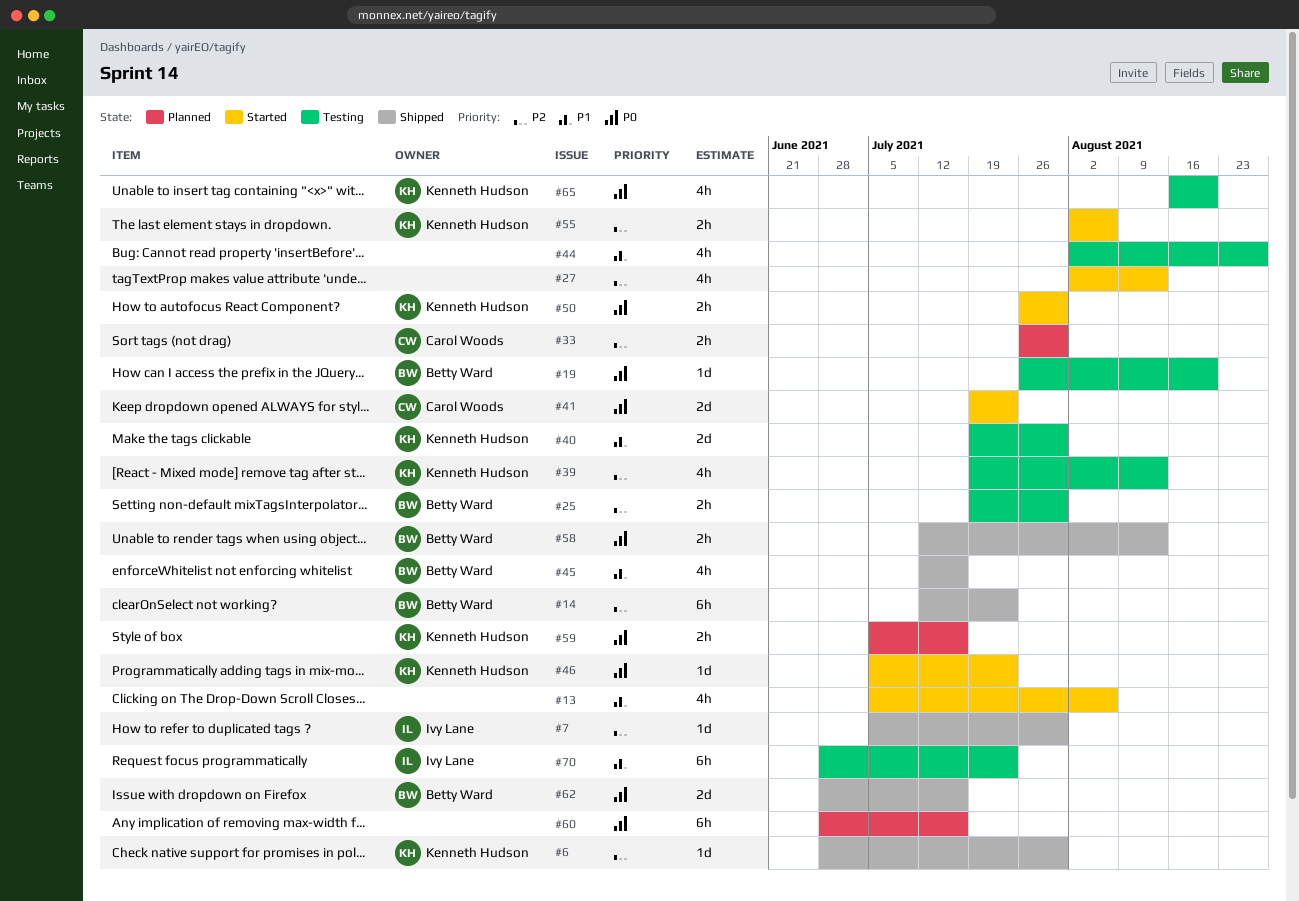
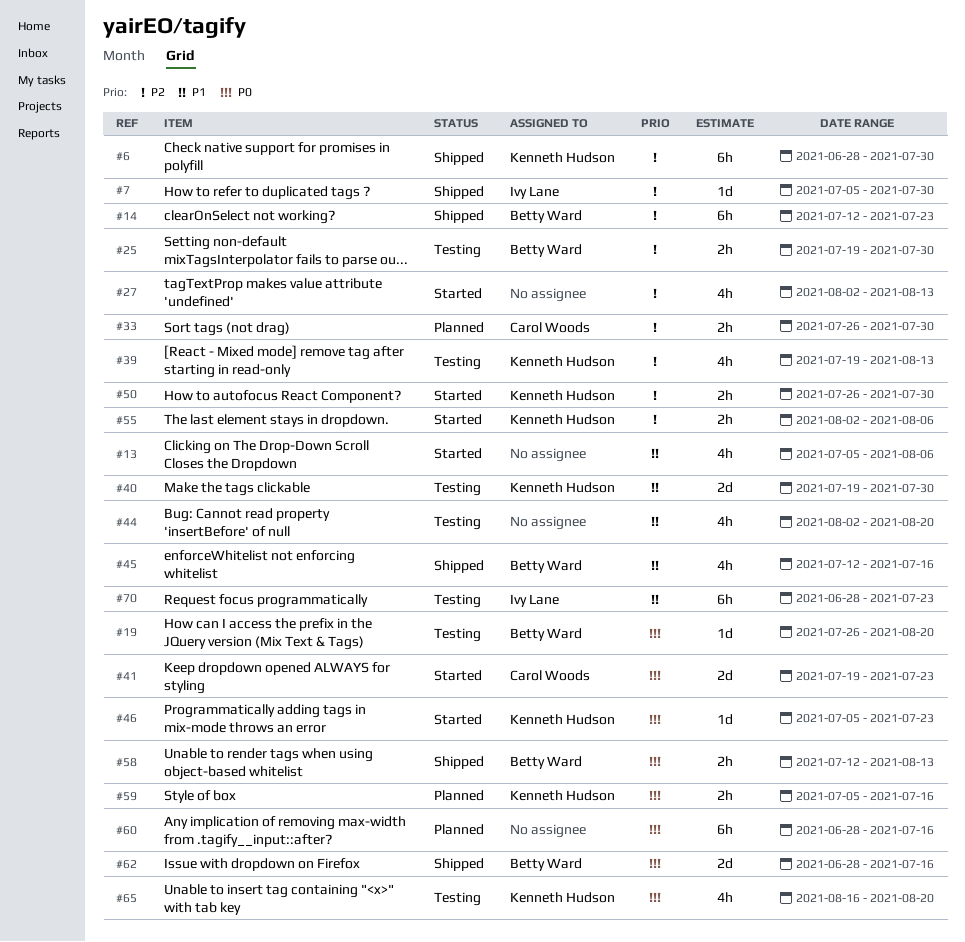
#6, estimate: 1d -> 6h
#44, due: Aug 27 -> Aug 20
#50, priority: P0 -> P2

